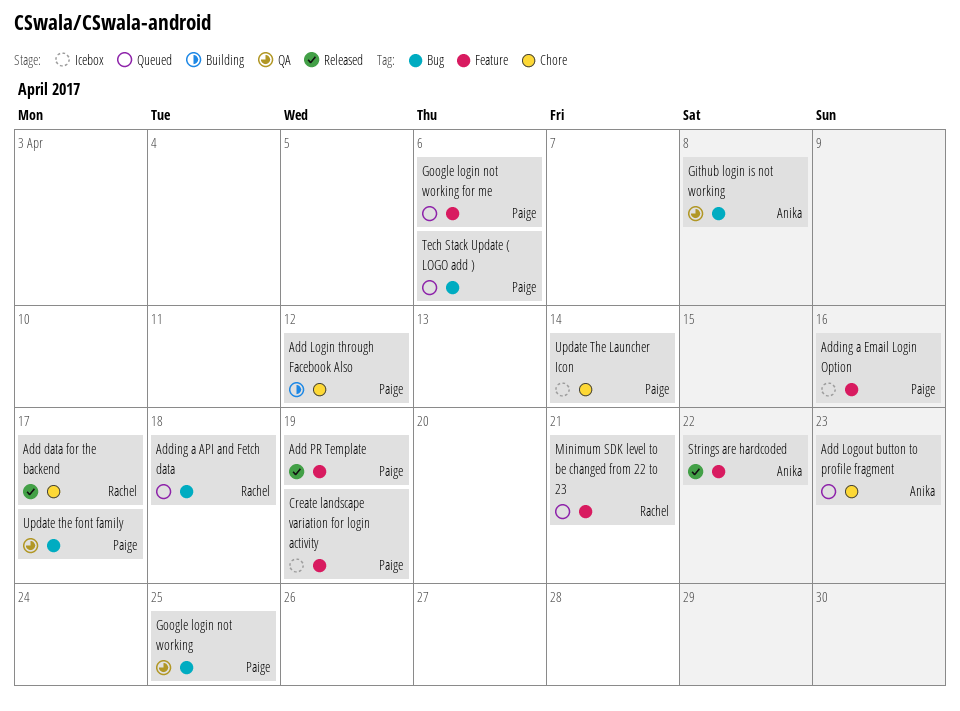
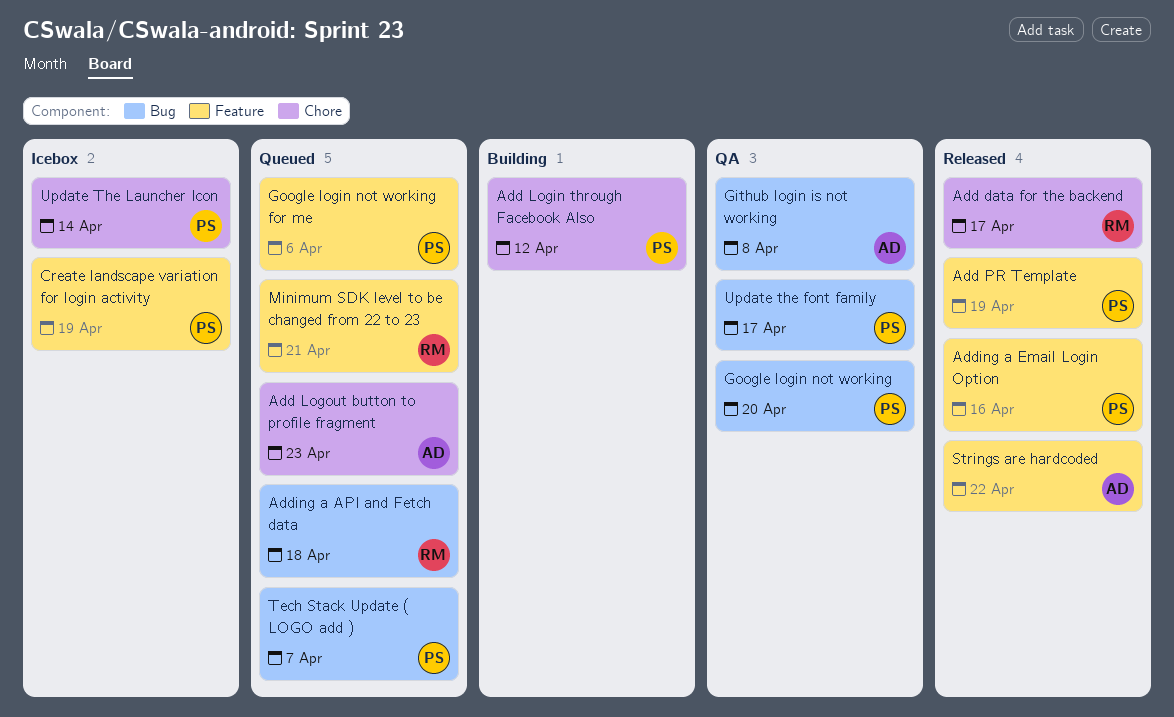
Adding a Email Login Option, status: Icebox -> Released
Google login not working, due: Apr 25 -> Apr 20
Tech Stack Update ( LOGO add ), due: Apr 6 -> Apr 7

